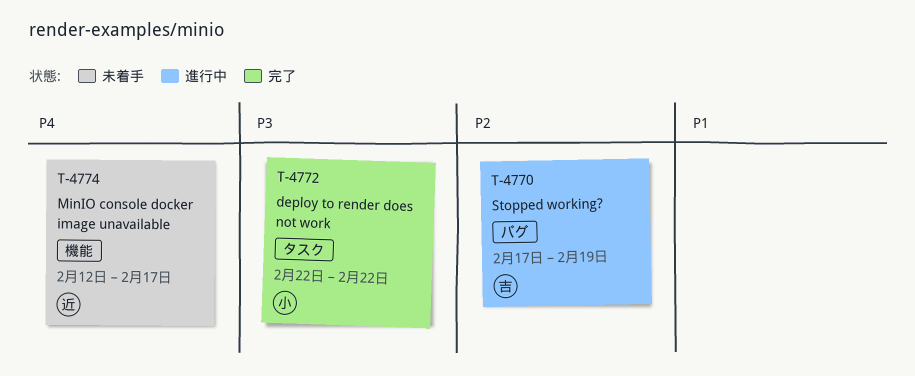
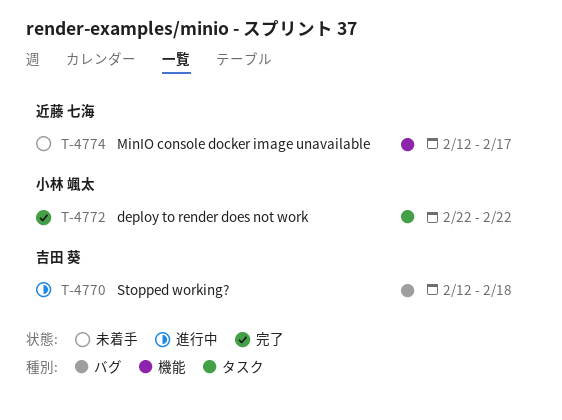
T-4770, start: Feb 17 -> Feb 12
T-4770, due: Feb 19 -> Feb 18

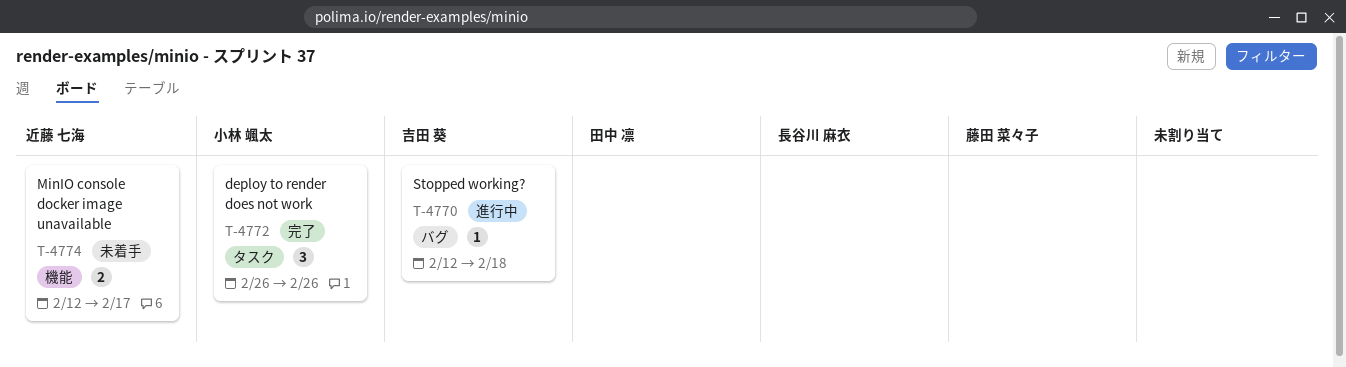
T-4772, start: Feb 22 -> Feb 26
T-4772, due: Feb 22 -> Feb 26

